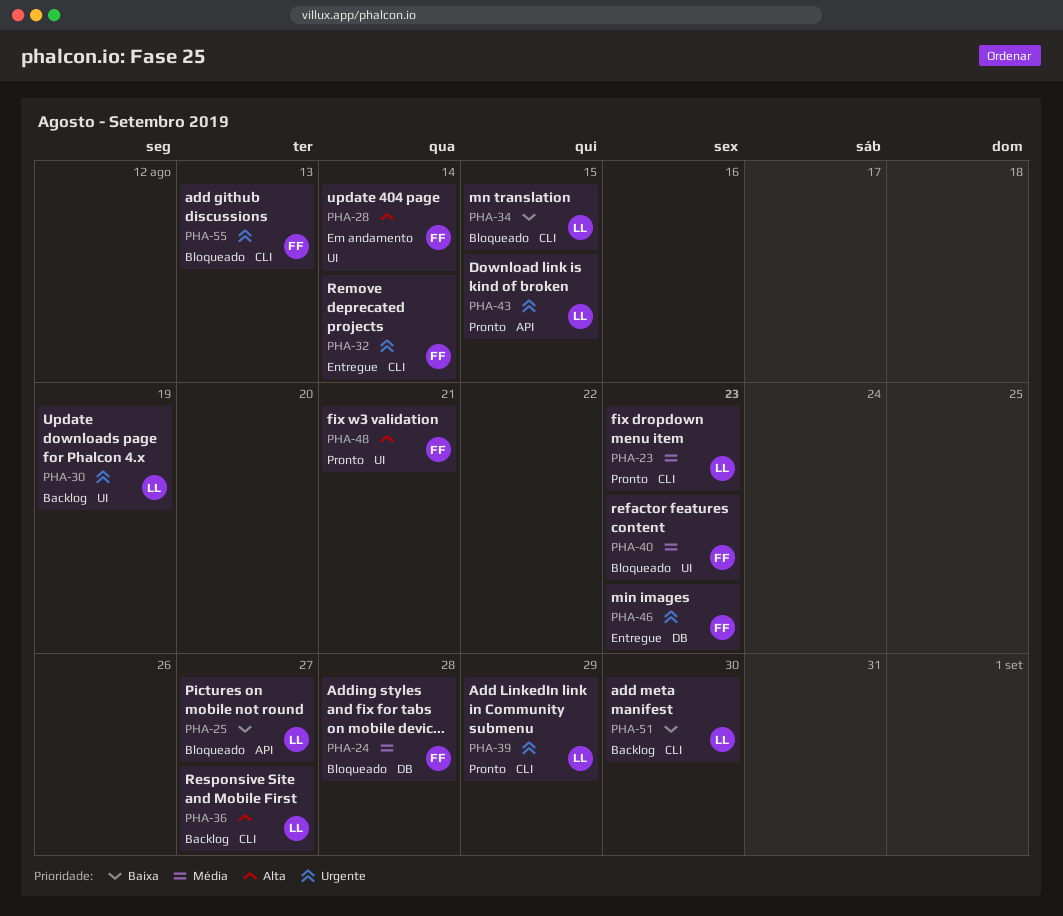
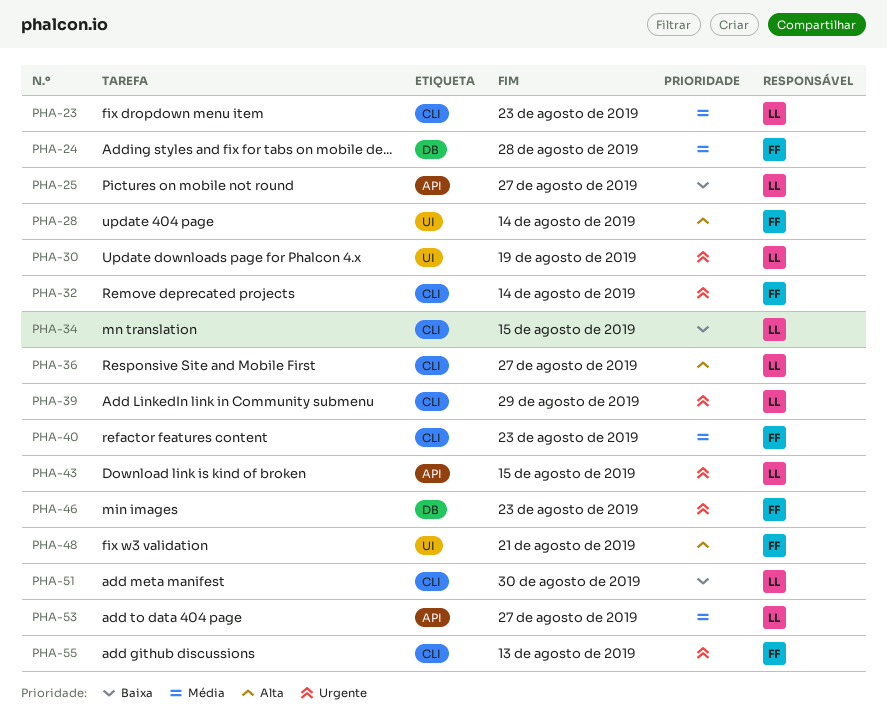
PHA-40, label: UI -> CLI
PHA-53: none -> present

